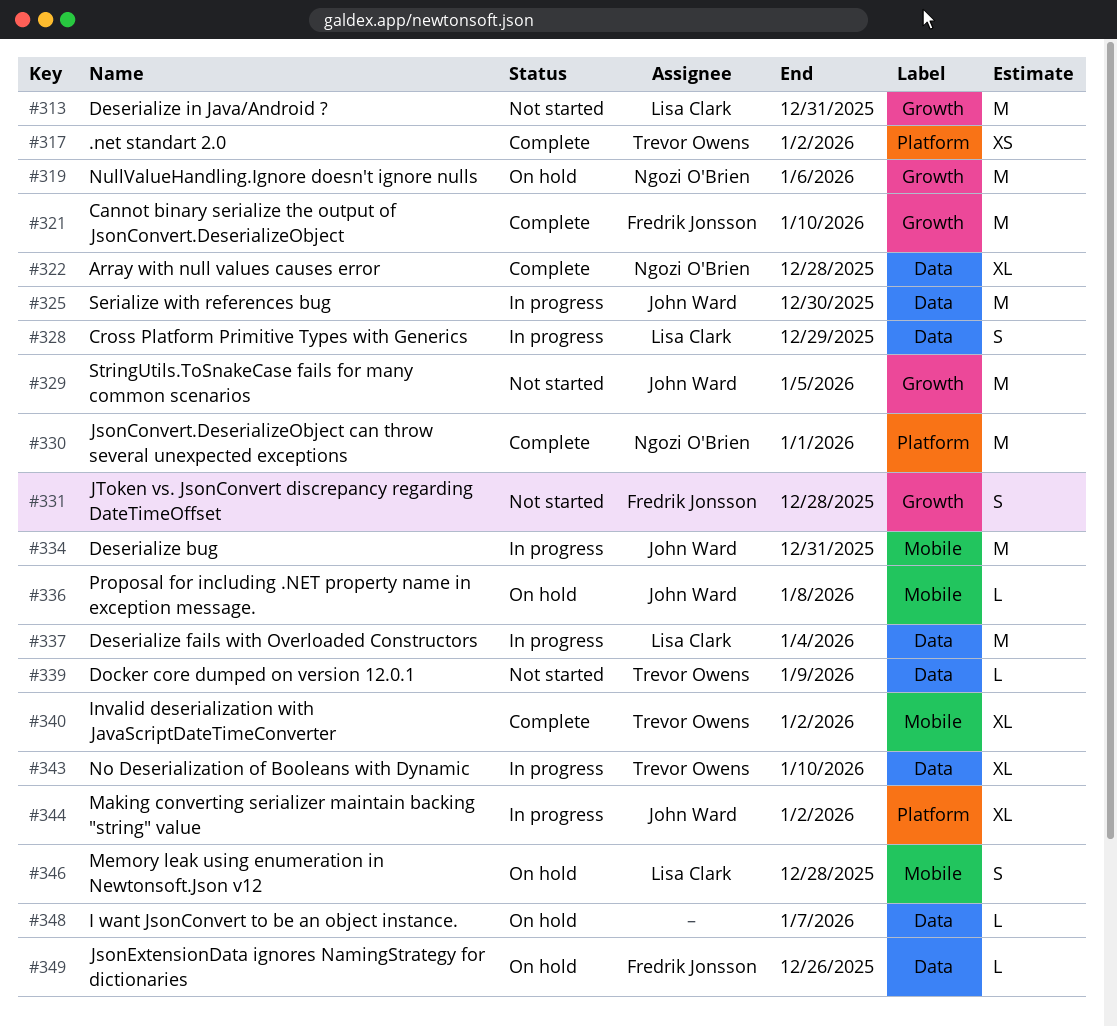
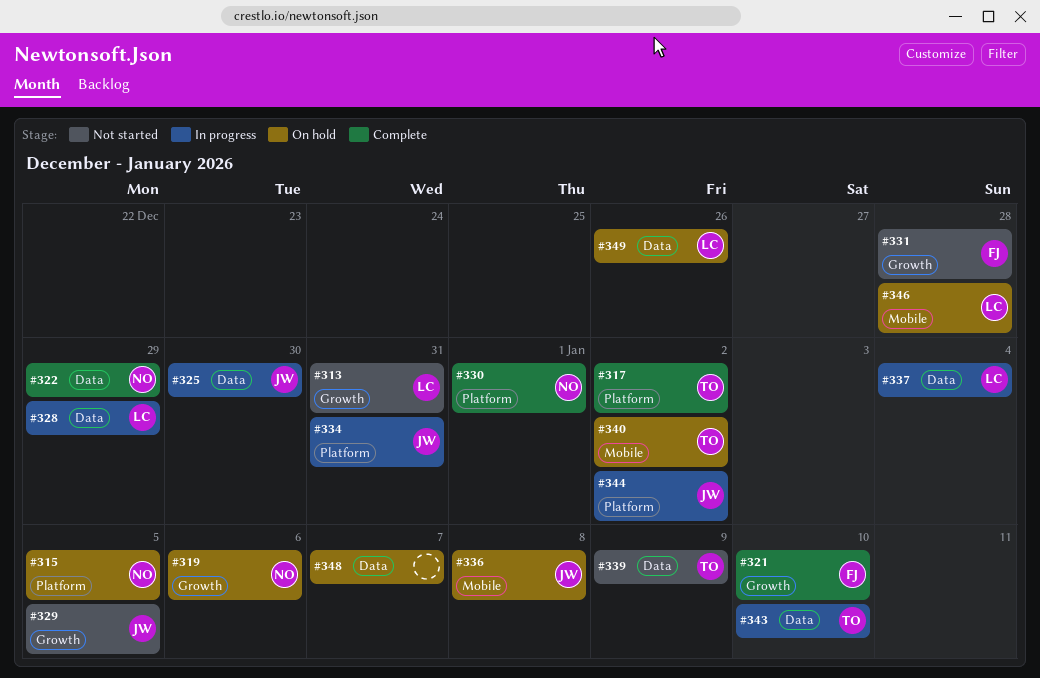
#315: none -> present
#322, due: Dec 28 -> Dec 29
#334, label: Mobile -> Platform
#340, status: Complete -> On hold
#349, owner: Fredrik Jonsson -> Lisa Clark

